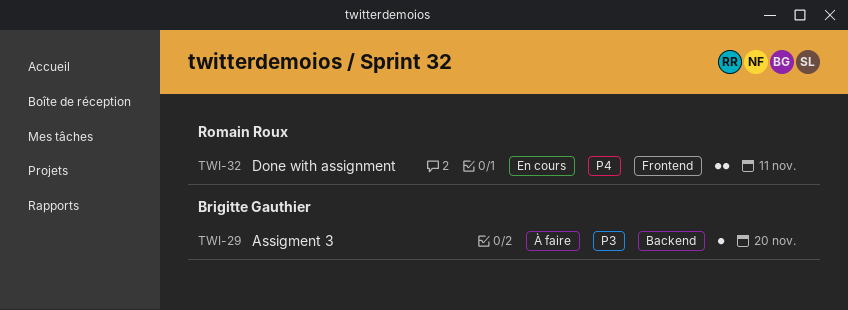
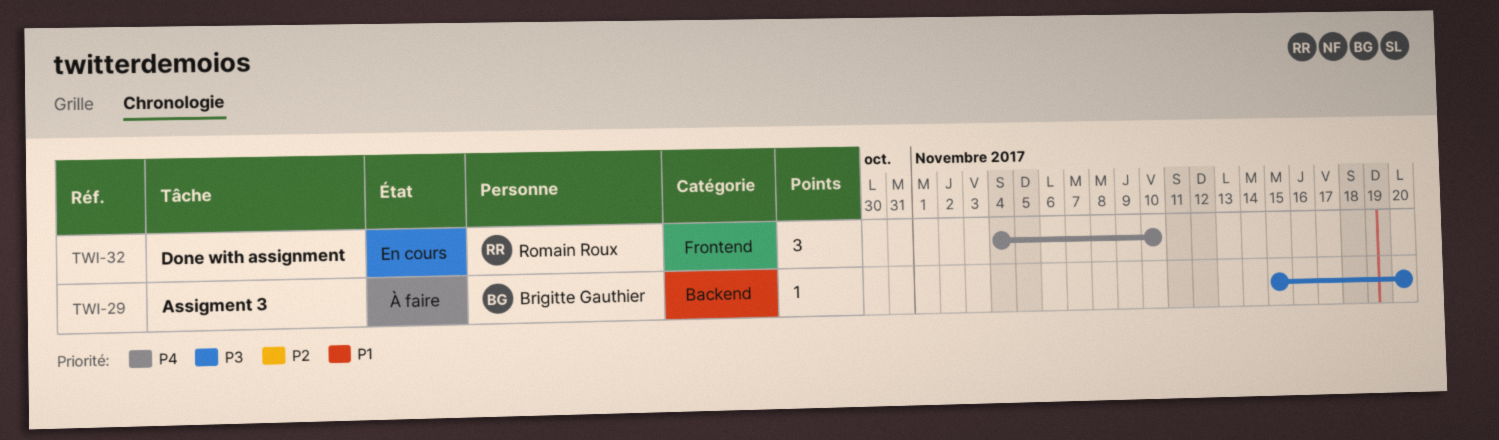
TWI-32, estimate: 2 -> 3
TWI-32, due: Nov 11 -> Nov 10

